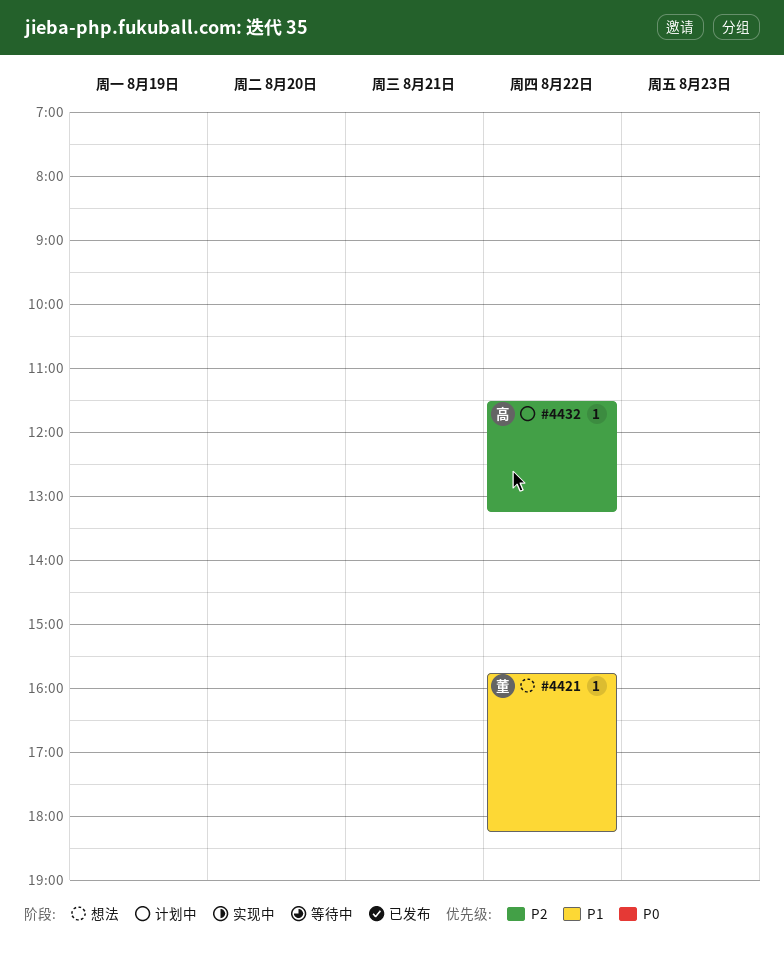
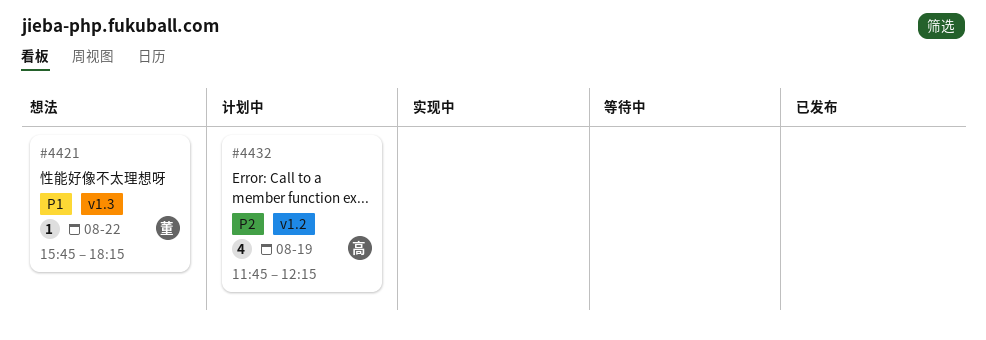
#4432, estimate: 1 -> 4
#4432, day: Aug 22 -> Aug 19
#4432, begins: 11:30 -> 11:45
#4432, ends: 13:15 -> 12:15

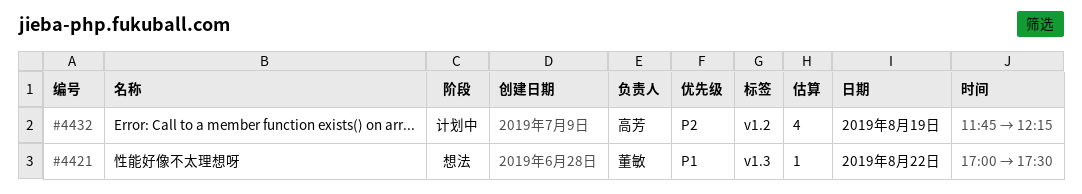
#4421, begins: 15:45 -> 17:00
#4421, ends: 18:15 -> 17:30

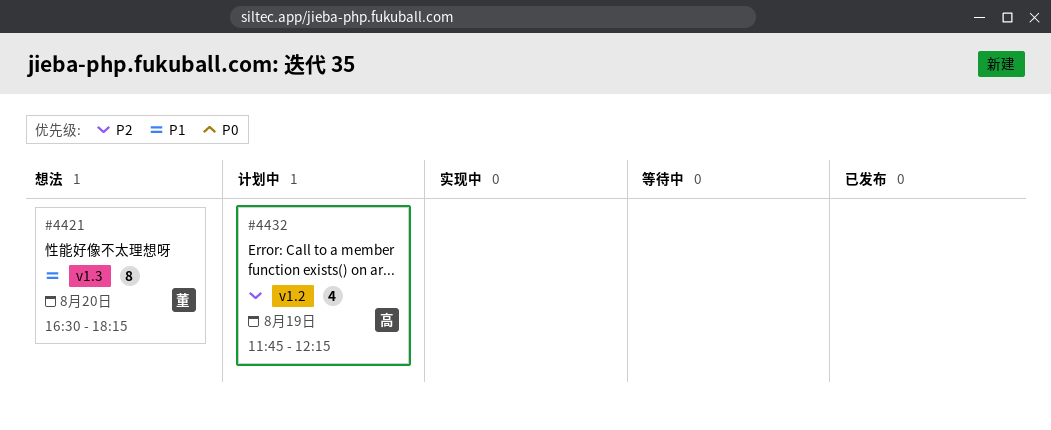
#4421, estimate: 1 -> 8
#4421, day: Aug 22 -> Aug 20
#4421, begins: 17:00 -> 16:30
#4421, ends: 17:30 -> 18:15

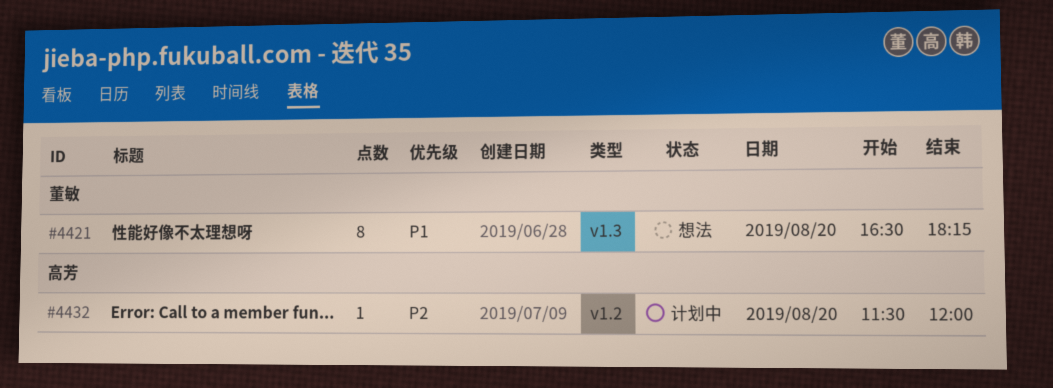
#4432, estimate: 4 -> 1
#4432, day: Aug 19 -> Aug 20
#4432, begins: 11:45 -> 11:30
#4432, ends: 12:15 -> 12:00

